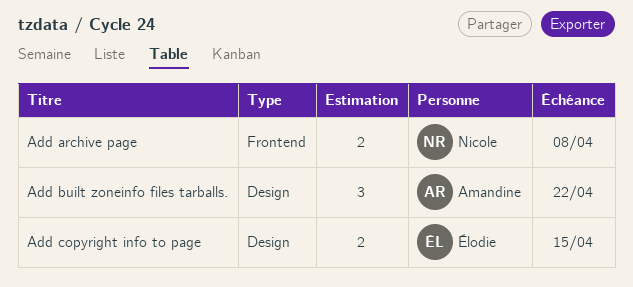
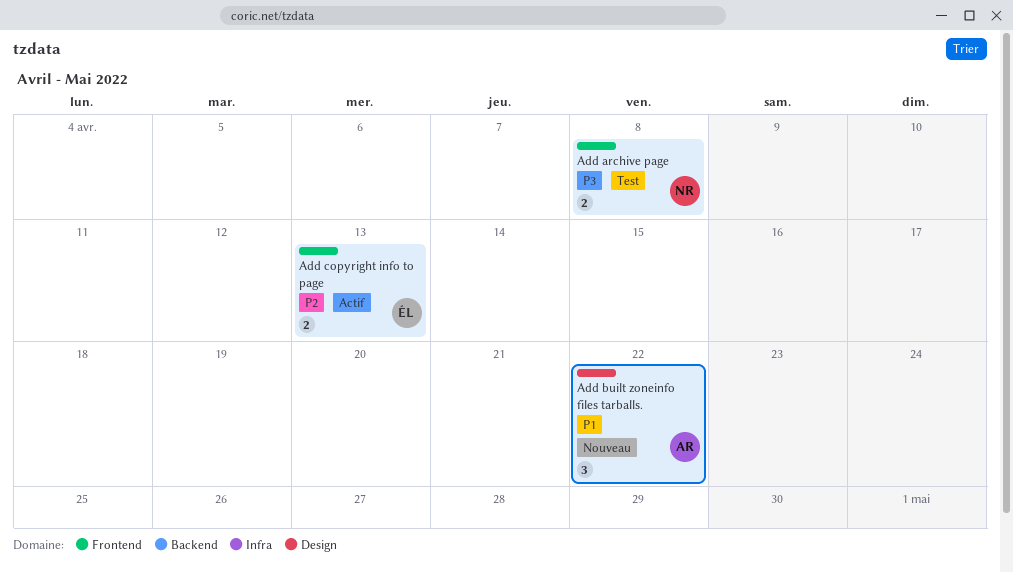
Add copyright info to page, label: Design -> Frontend
Add copyright info to page, due: Apr 15 -> Apr 13

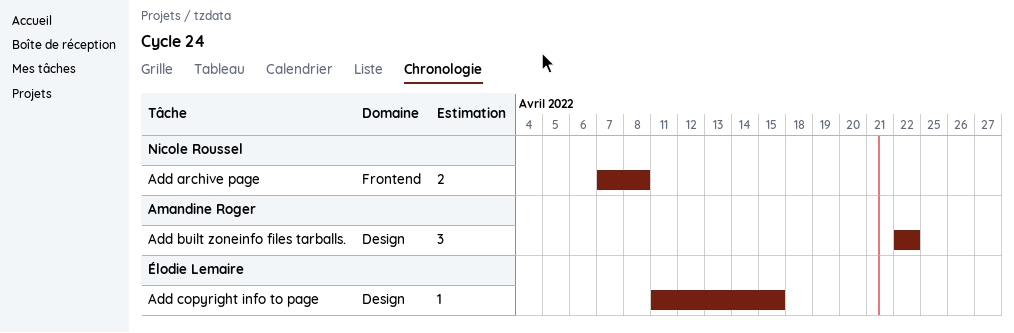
Add copyright info to page, label: Frontend -> Design
Add copyright info to page, estimate: 2 -> 1
Add copyright info to page, due: Apr 13 -> Apr 15

